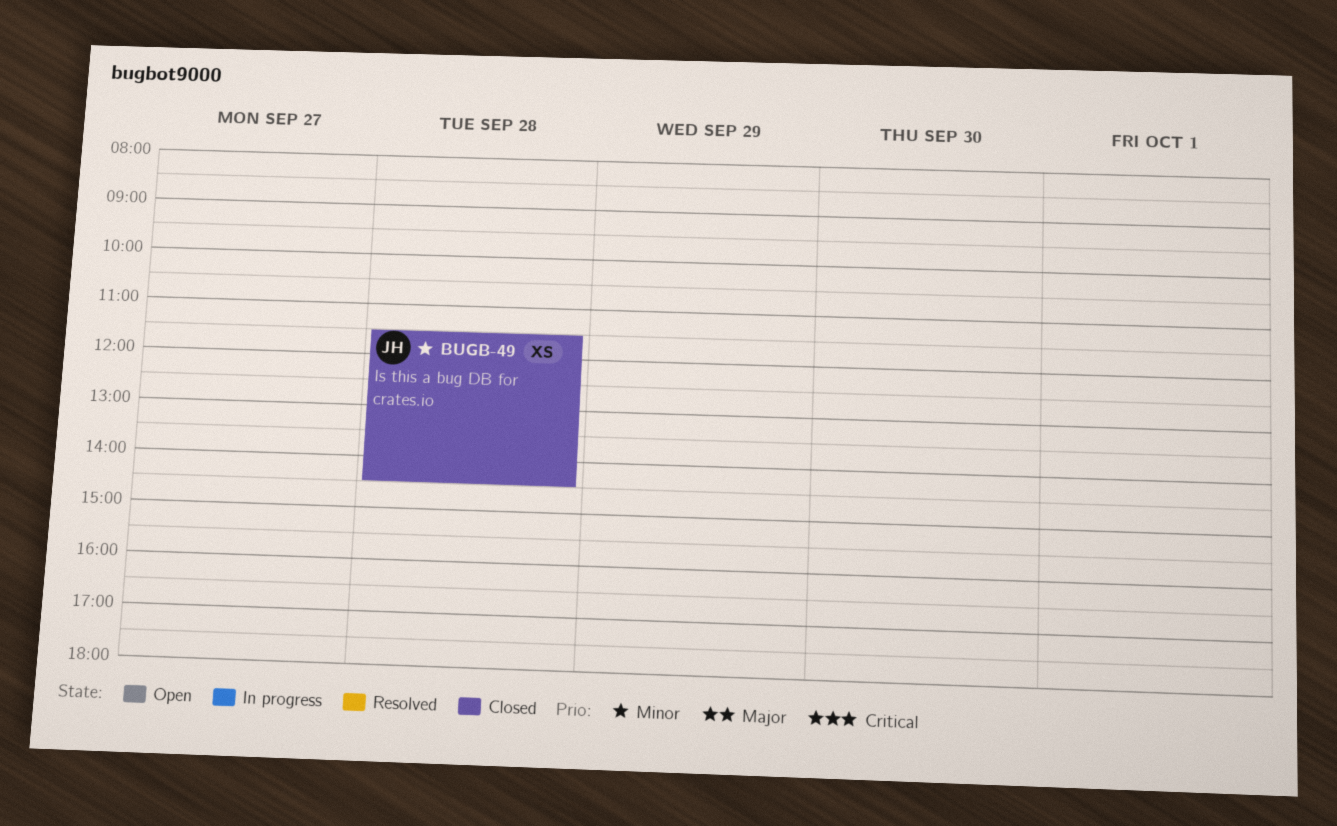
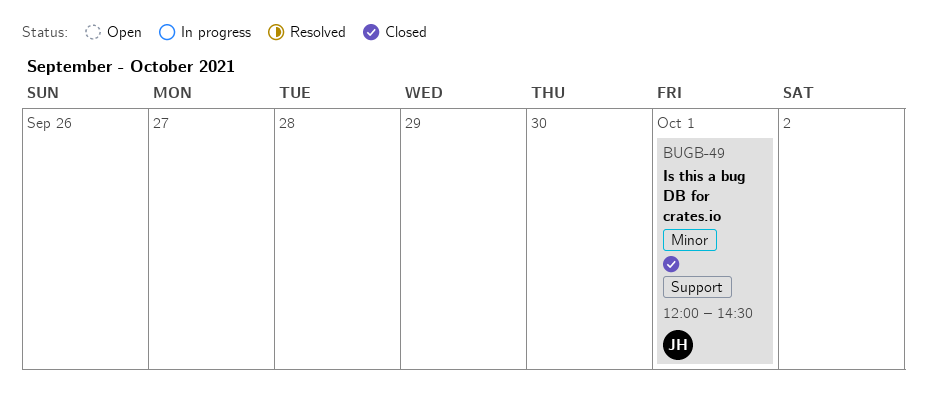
BUGB-49, day: Sep 28 -> Oct 1
BUGB-49, begins: 11:30 -> 12:00

